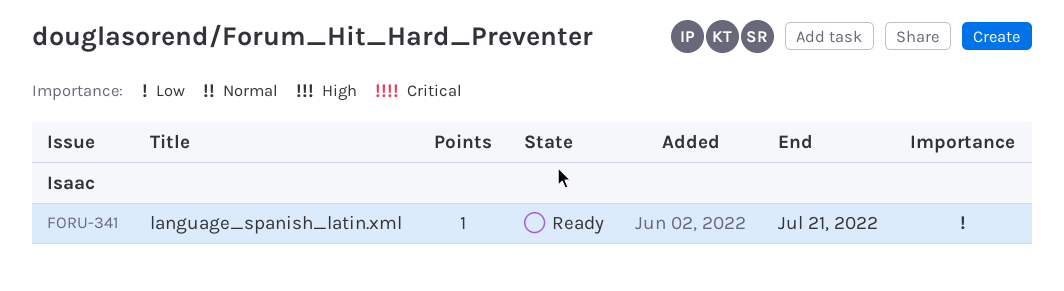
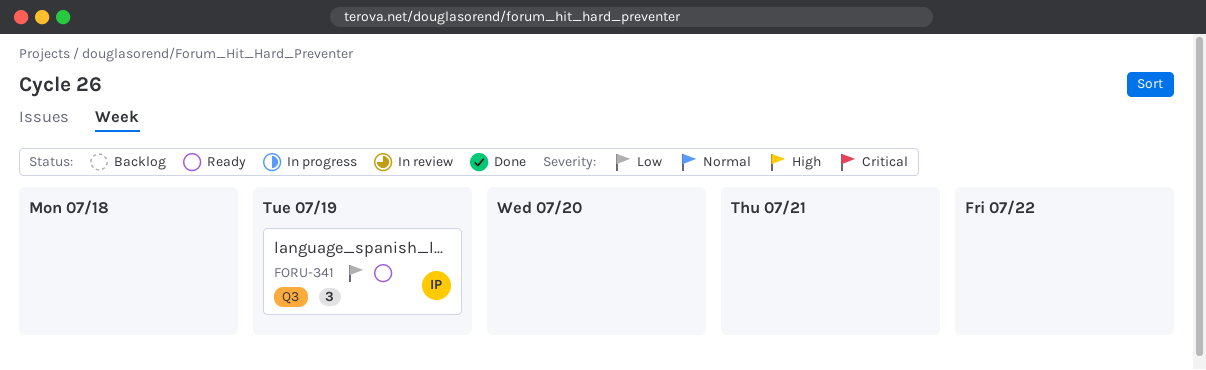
FORU-341, estimate: 1 -> 3
FORU-341, due: Jul 21 -> Jul 19

